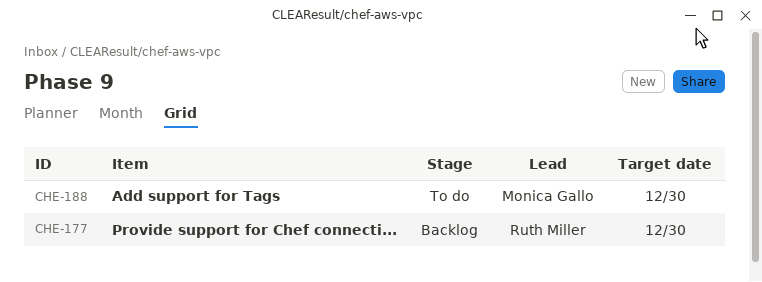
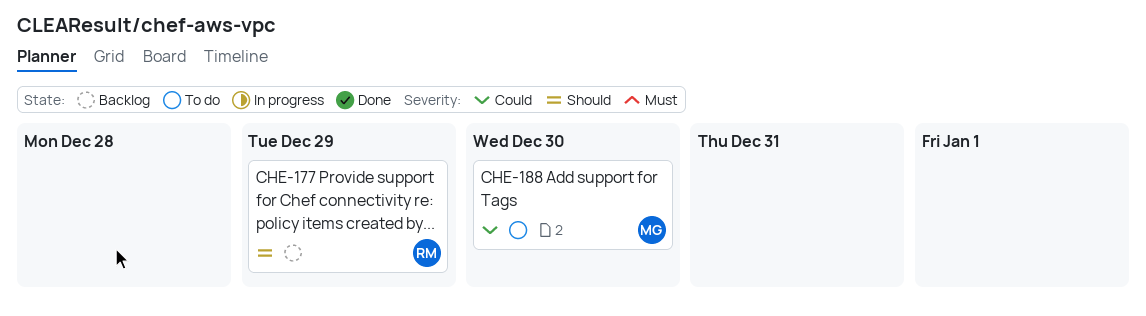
CHE-177, due: Dec 30 -> Dec 29

